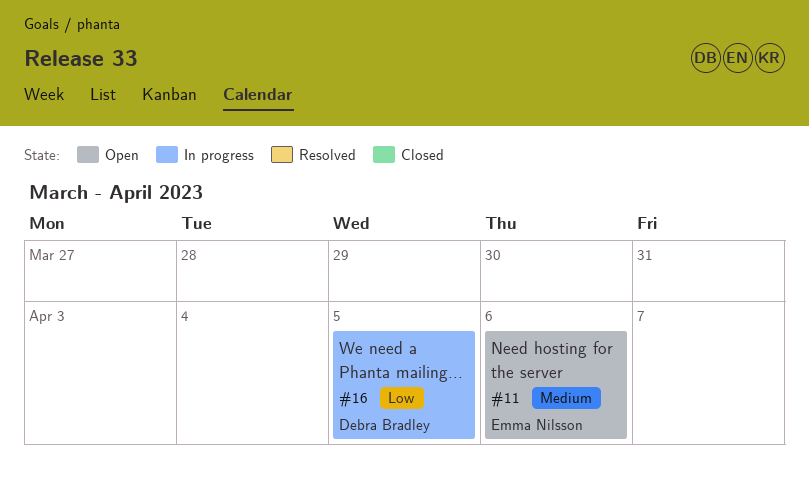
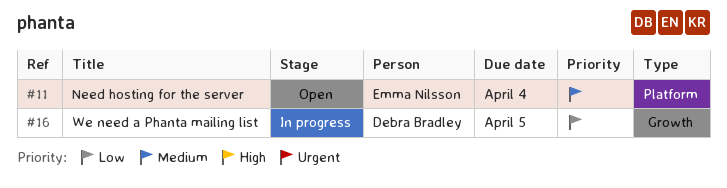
#11, due: Apr 6 -> Apr 4

